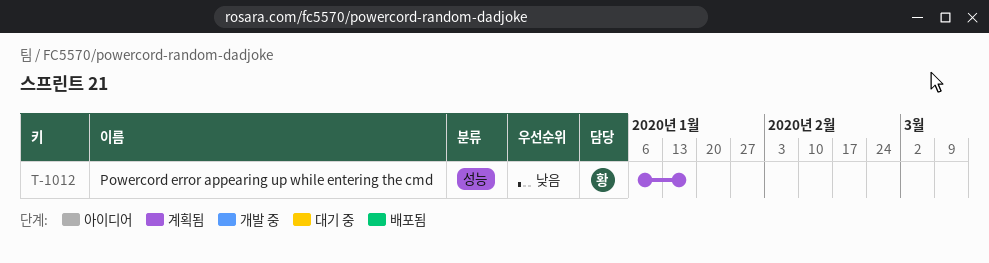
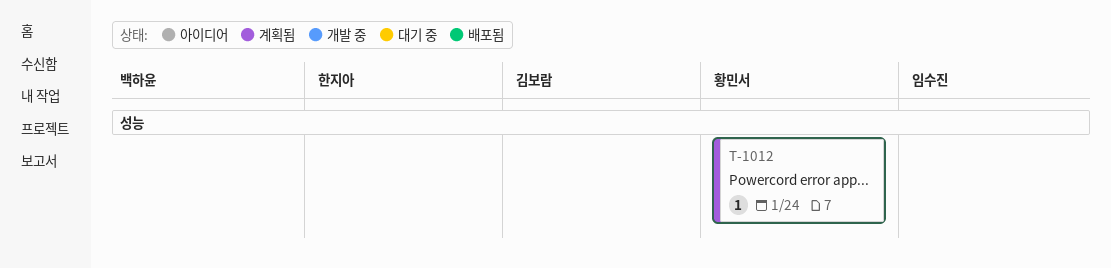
T-1012, due: Jan 17 -> Jan 24

